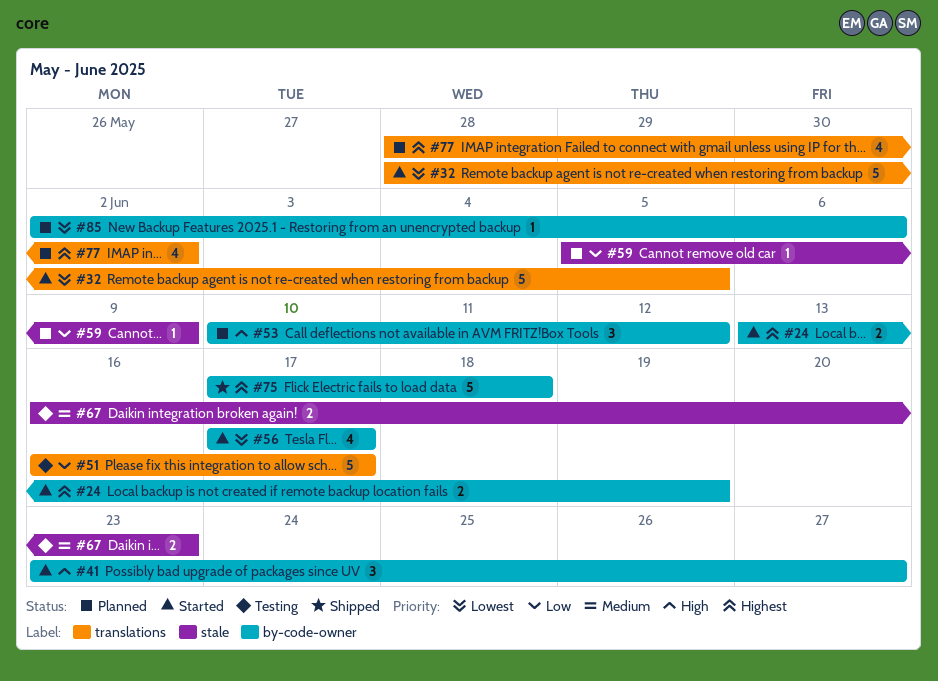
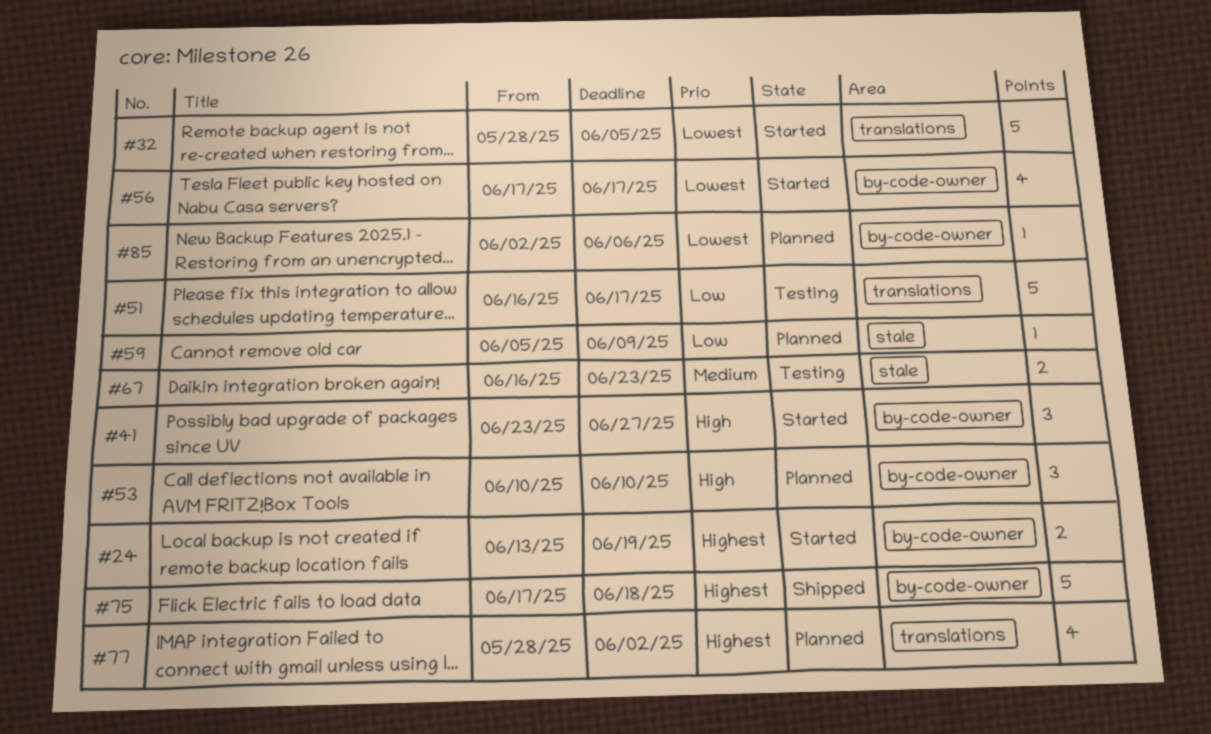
#53, due: Jun 12 -> Jun 10

